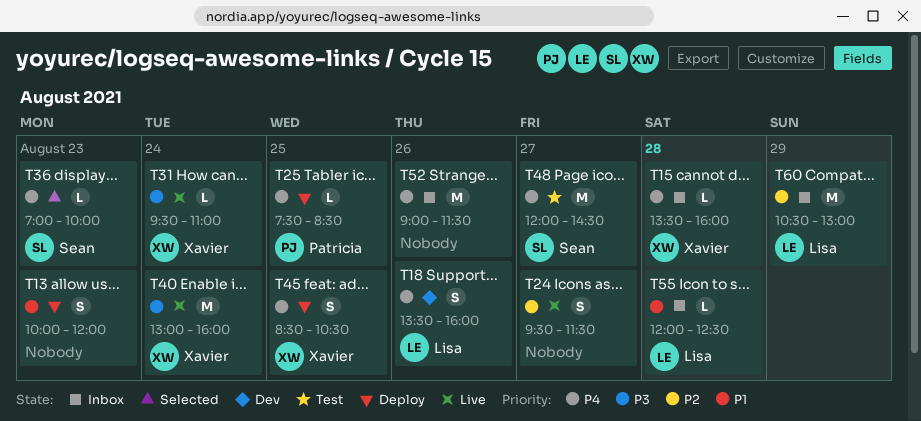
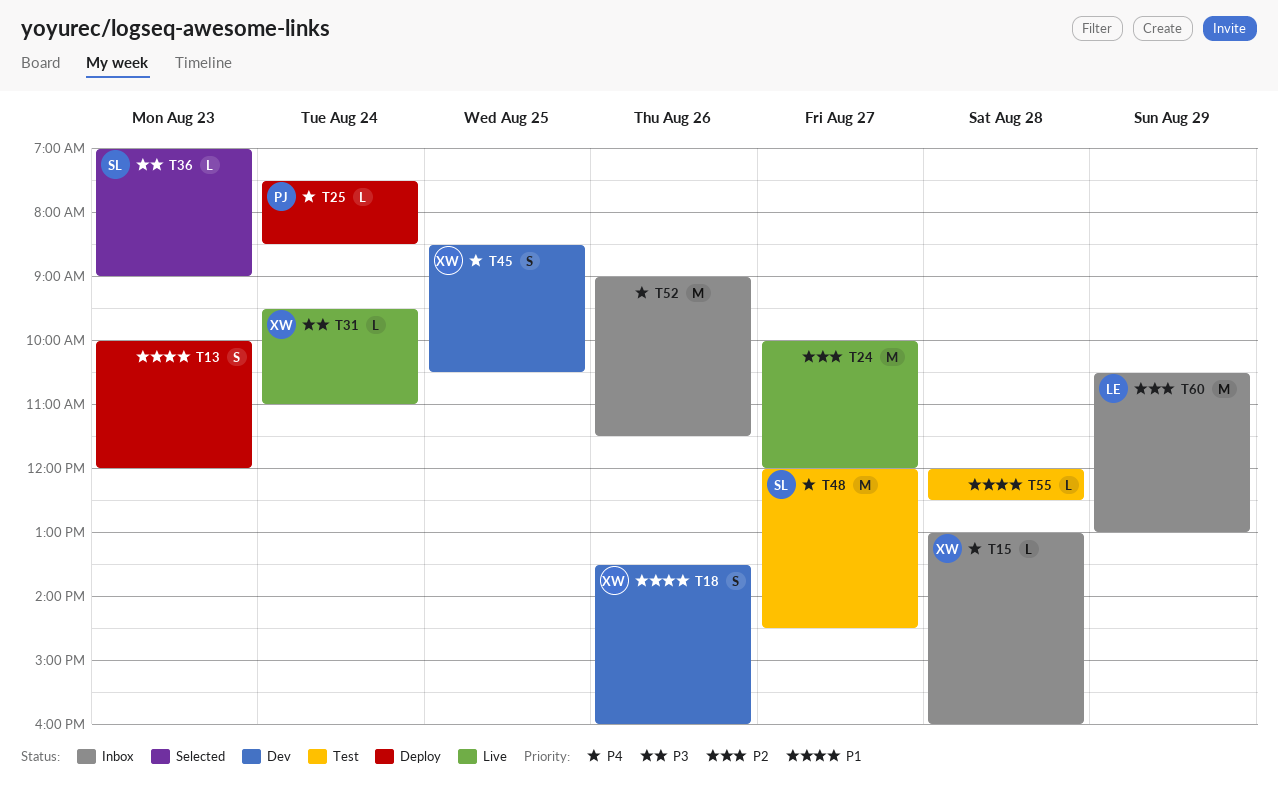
T15, begins: 13:30 -> 13:00
T18, owner: Lisa -> Xavier
T18, priority: P4 -> P1
T24, estimate: S -> M
T24, begins: 09:30 -> 10:00
T24, ends: 11:30 -> 12:00
T25, day: Aug 25 -> Aug 24
T36, priority: P4 -> P3
T36, ends: 10:00 -> 09:00
T40: present -> none
T45, status: Deploy -> Dev
T55, status: Inbox -> Test
T55, owner: Lisa -> none

